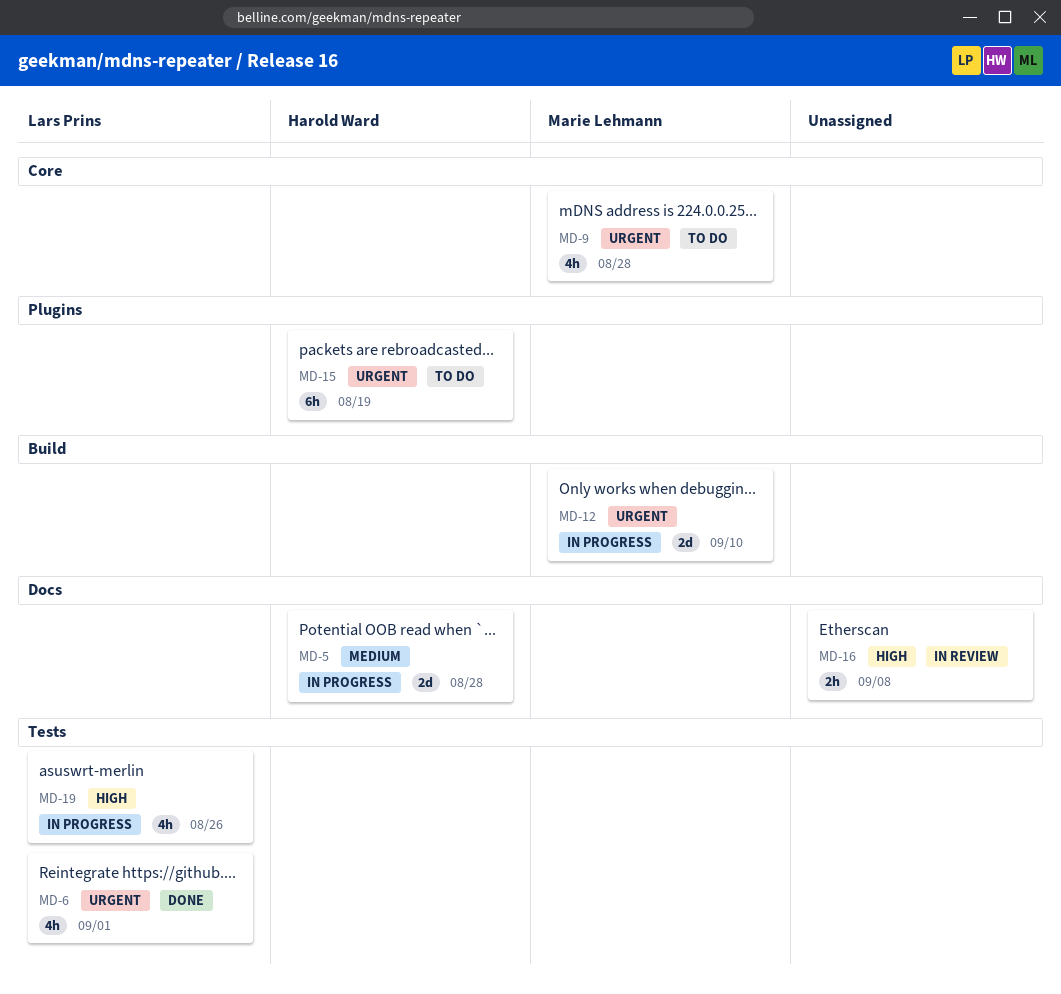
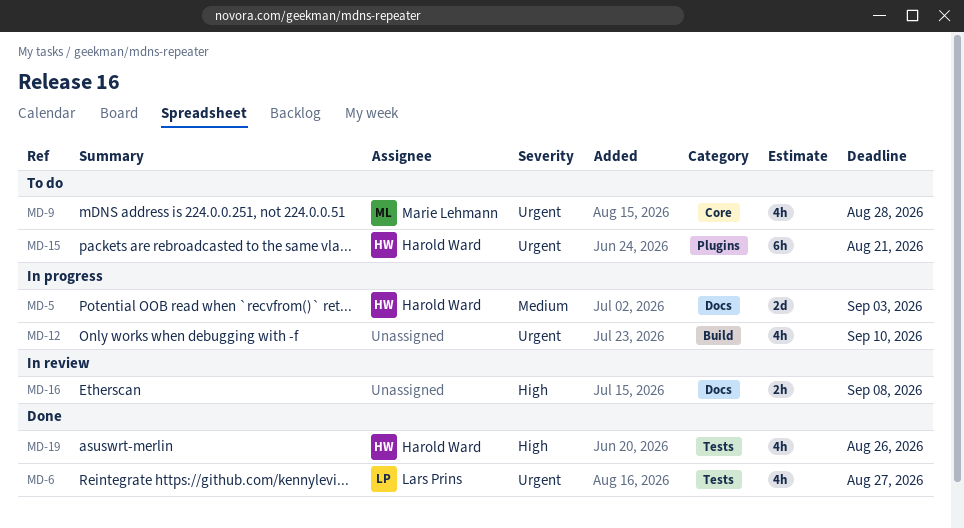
MD-5, due: Aug 28 -> Sep 3
MD-6, due: Sep 1 -> Aug 27
MD-12, owner: Marie Lehmann -> none
MD-12, estimate: 2d -> 4h
MD-15, due: Aug 19 -> Aug 21
MD-19, status: In progress -> Done
MD-19, owner: Lars Prins -> Harold Ward

